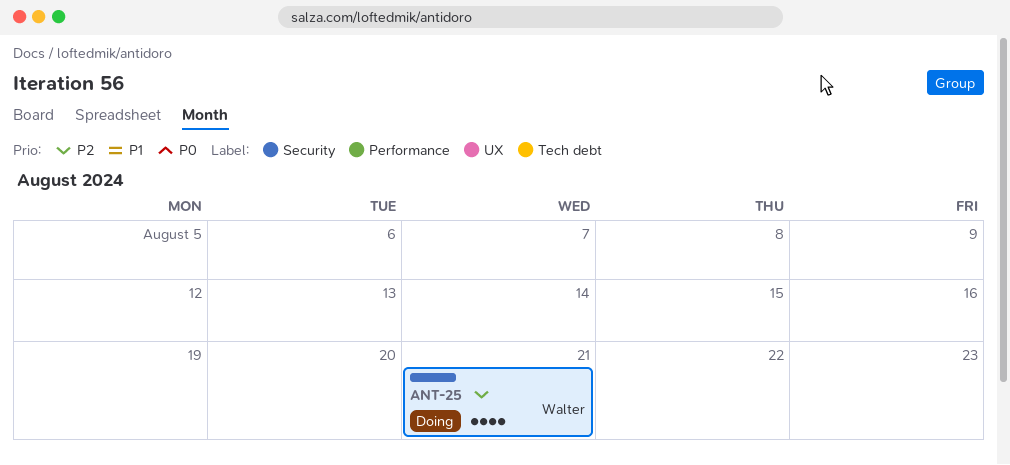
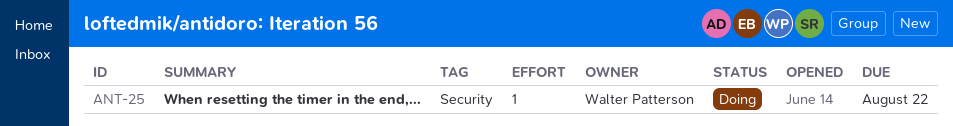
ANT-25, estimate: 4 -> 1
ANT-25, due: Aug 21 -> Aug 22

